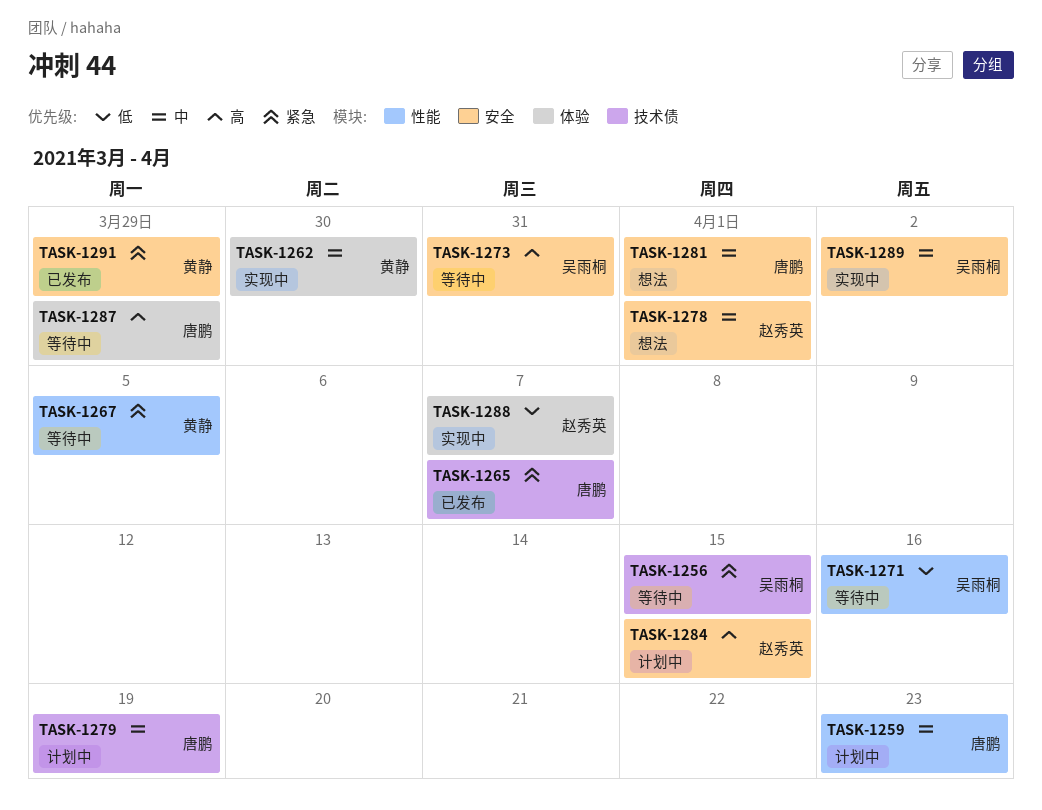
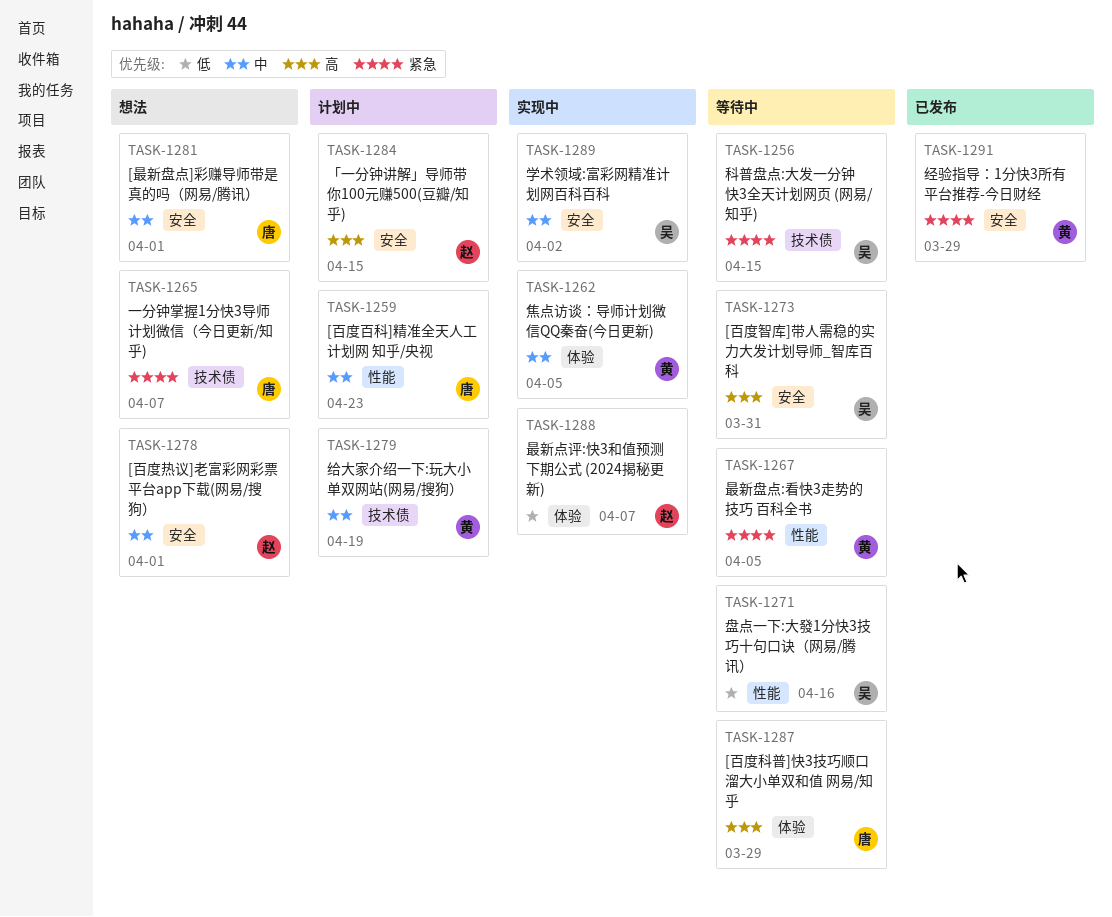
TASK-1262, due: Mar 30 -> Apr 5
TASK-1265, status: 已发布 -> 想法
TASK-1279, owner: 唐鹏 -> 黄静

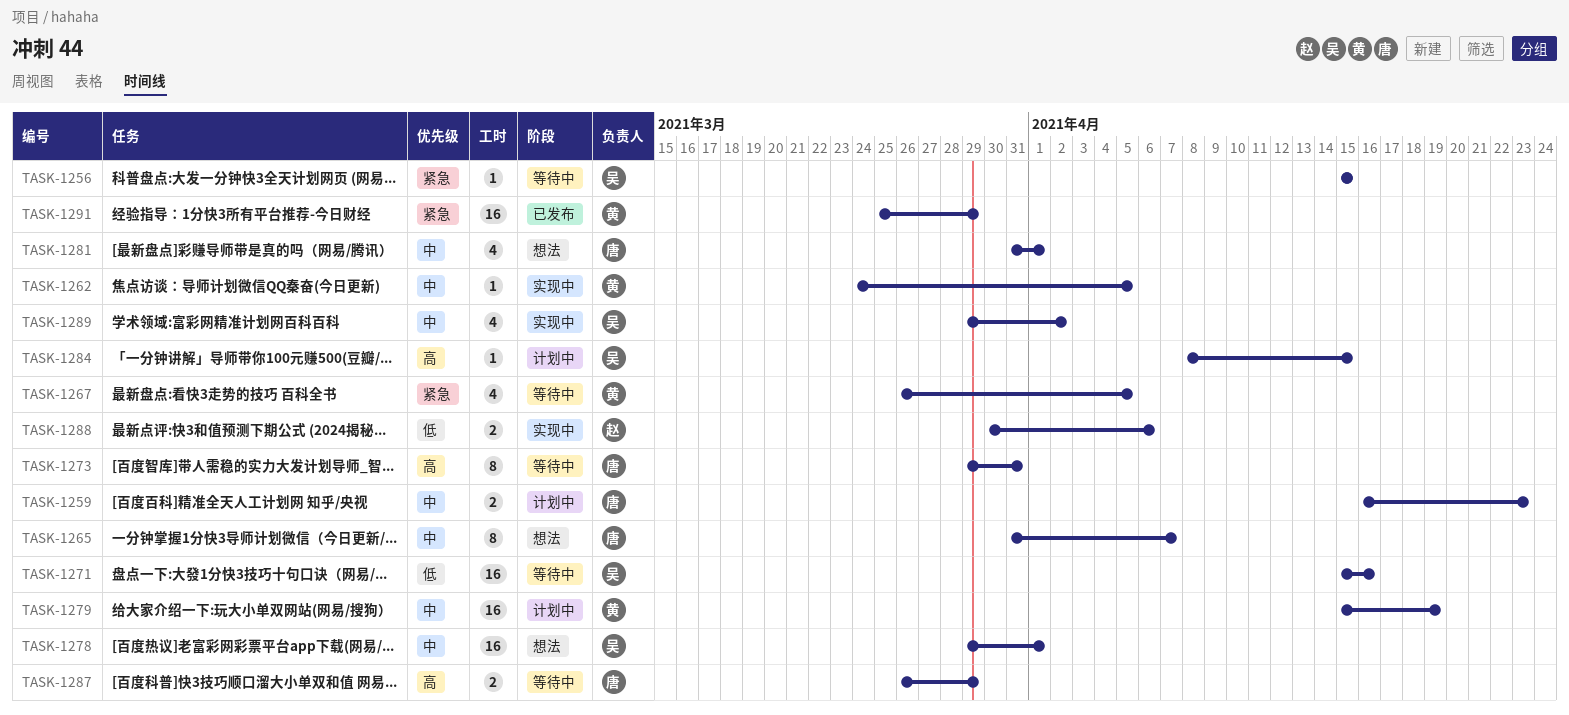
TASK-1265, priority: 紧急 -> 中
TASK-1273, owner: 吴 -> 唐
TASK-1278, owner: 赵 -> 吴
TASK-1284, owner: 赵 -> 吴
TASK-1288, due: Apr 7 -> Apr 6

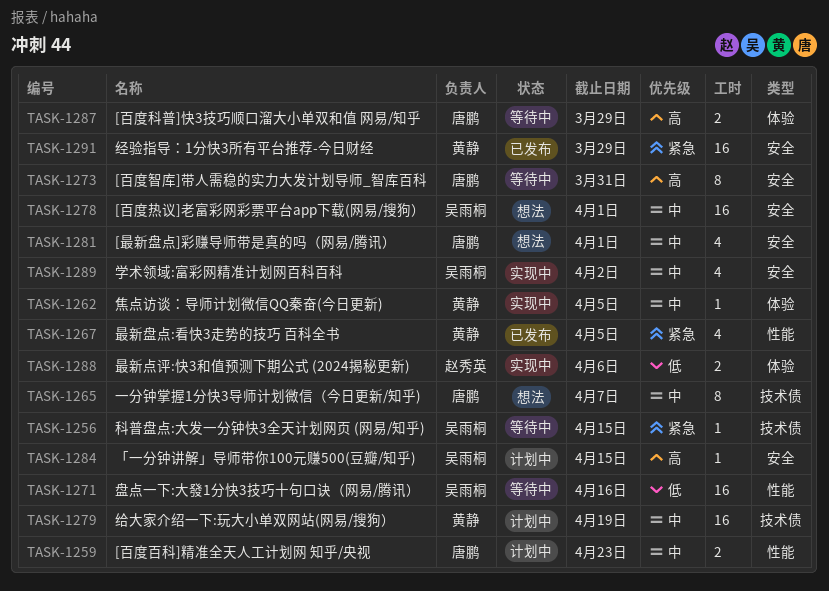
TASK-1267, status: 等待中 -> 已发布

